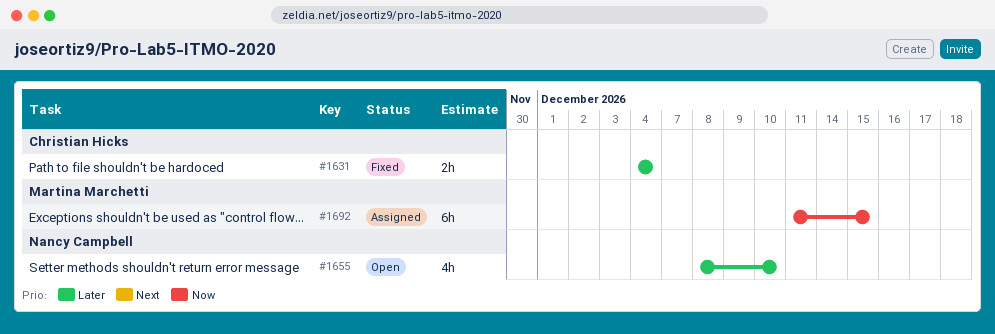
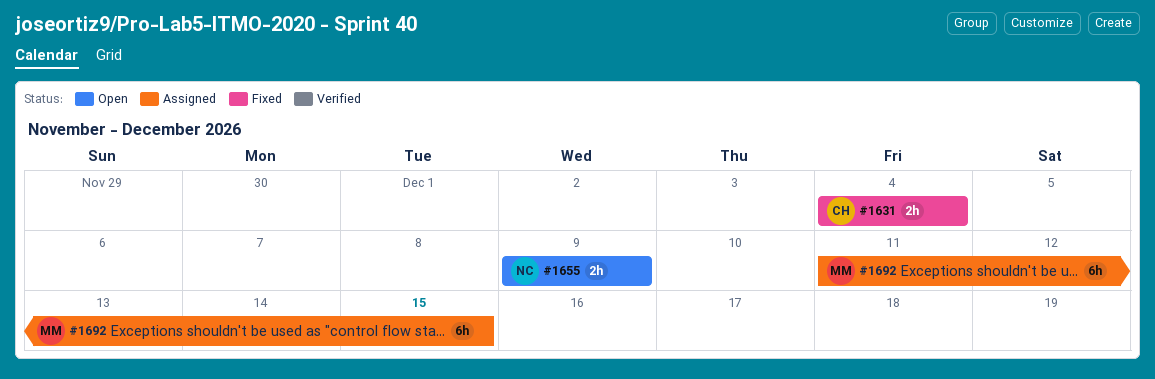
#1655, estimate: 4h -> 2h
#1655, start: Dec 8 -> Dec 9
#1655, due: Dec 10 -> Dec 9

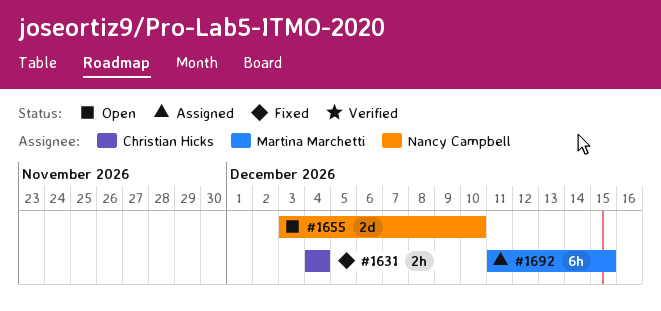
#1655, estimate: 2h -> 2d
#1655, start: Dec 9 -> Dec 3
#1655, due: Dec 9 -> Dec 10

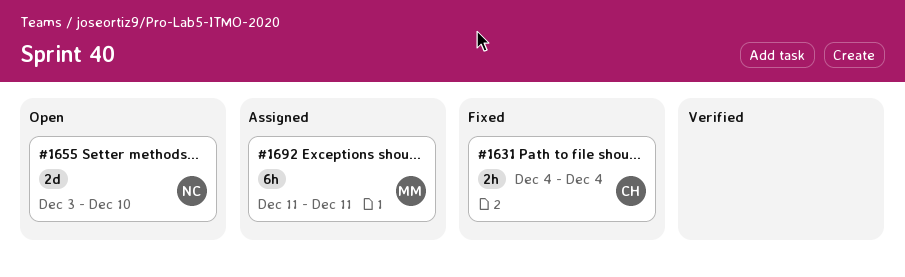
#1692, due: Dec 15 -> Dec 11

